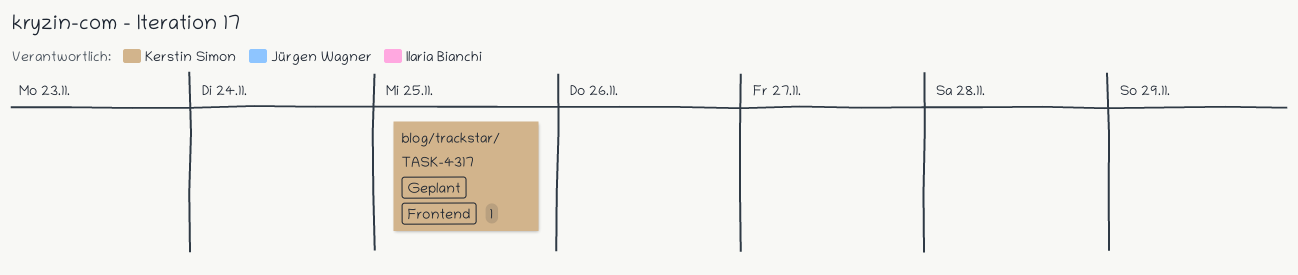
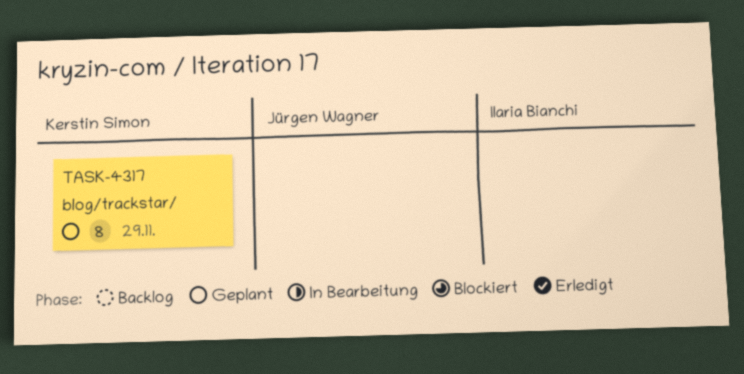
TASK-4317, estimate: 1 -> 8
TASK-4317, due: Nov 25 -> Nov 29

